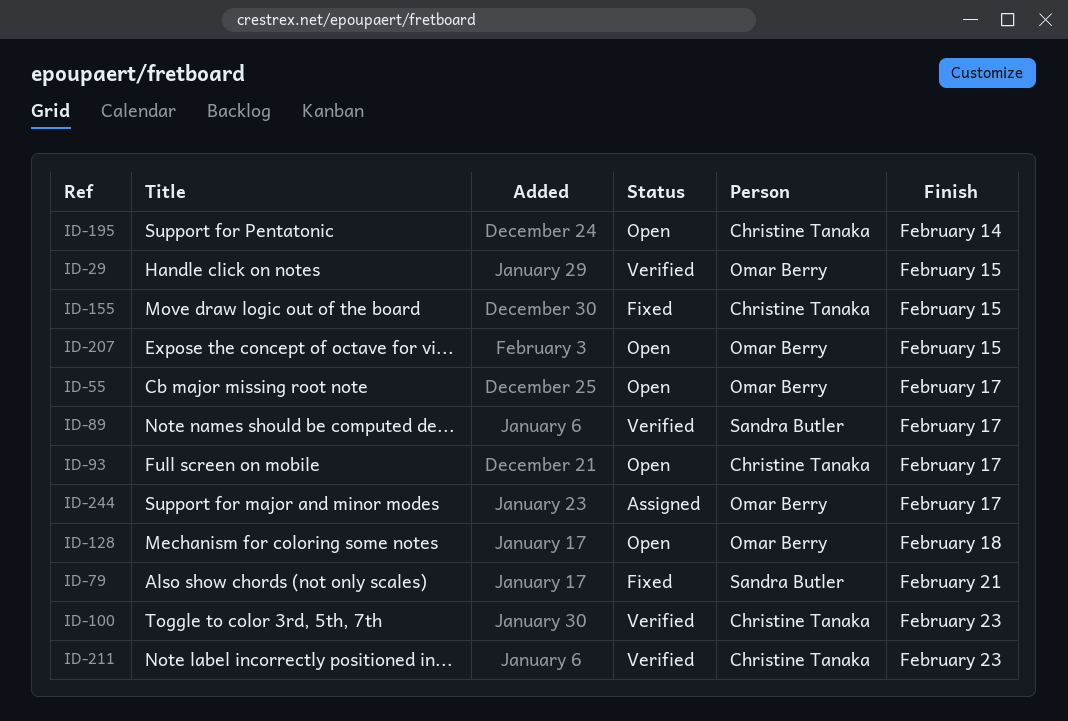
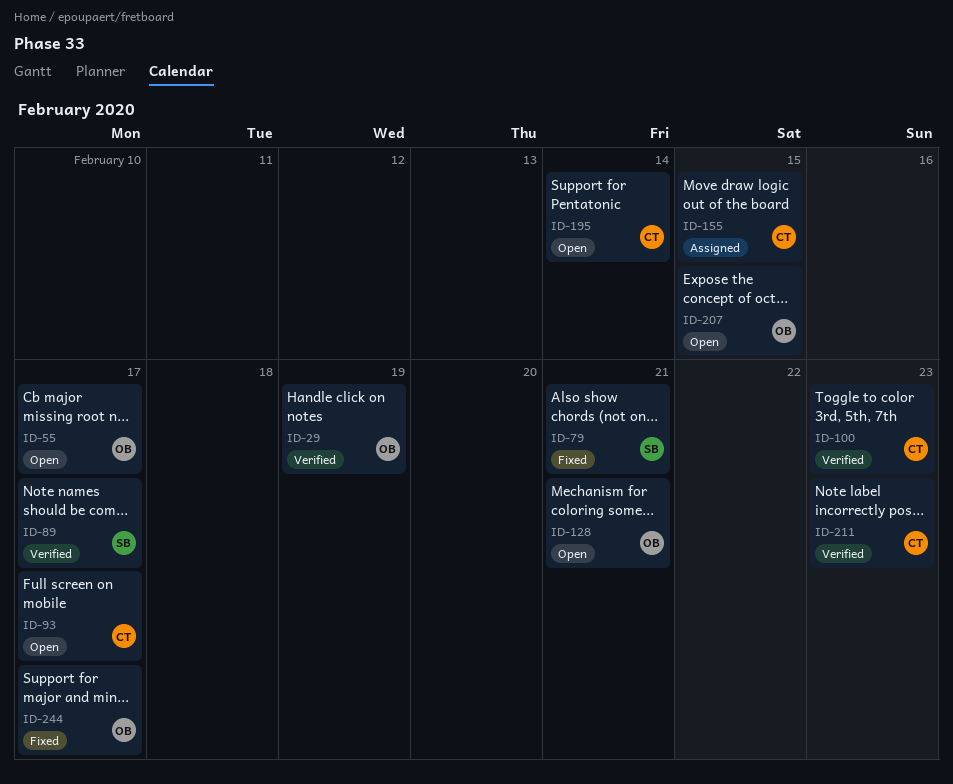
ID-29, due: Feb 15 -> Feb 19
ID-128, due: Feb 18 -> Feb 21
ID-155, status: Fixed -> Assigned
ID-244, status: Assigned -> Fixed

